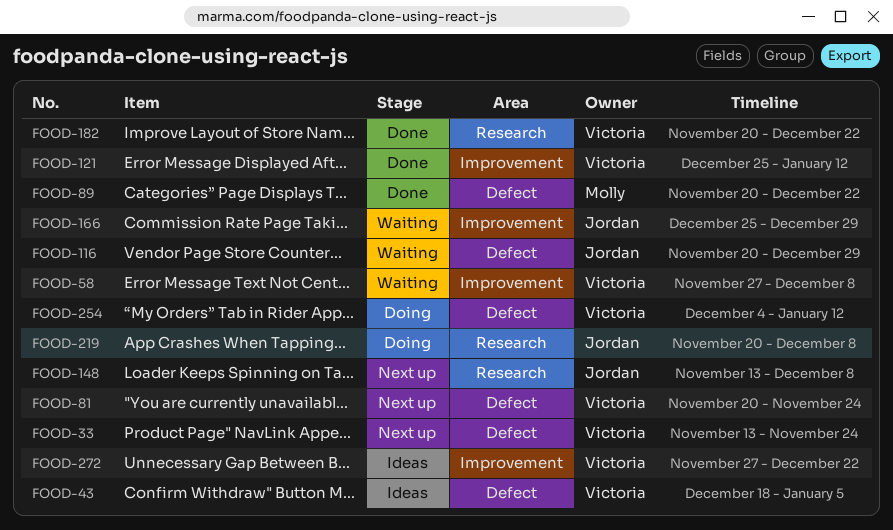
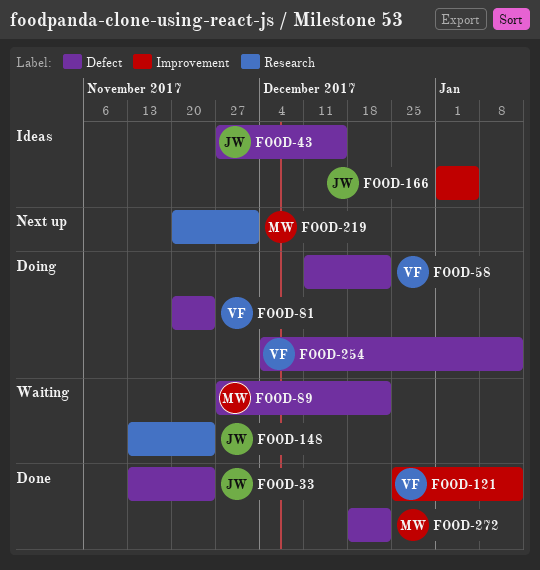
FOOD-33, status: Next up -> Done
FOOD-33, owner: Victoria -> Jordan
FOOD-43, owner: Victoria -> Jordan
FOOD-43, start: Dec 18 -> Nov 27
FOOD-43, due: Jan 5 -> Dec 15
FOOD-58, status: Waiting -> Doing
FOOD-58, label: Improvement -> Defect
FOOD-58, start: Nov 27 -> Dec 11
FOOD-58, due: Dec 8 -> Dec 22
FOOD-81, status: Next up -> Doing
FOOD-89, status: Done -> Waiting
FOOD-89, start: Nov 20 -> Nov 27
FOOD-116: present -> none
FOOD-148, status: Next up -> Waiting
FOOD-148, due: Dec 8 -> Nov 24
FOOD-166, status: Waiting -> Ideas
FOOD-166, start: Dec 25 -> Jan 1
FOOD-166, due: Dec 29 -> Jan 5
FOOD-182: present -> none
FOOD-219, status: Doing -> Next up
FOOD-219, owner: Jordan -> Molly
FOOD-219, due: Dec 8 -> Dec 1
FOOD-272, status: Ideas -> Done
FOOD-272, owner: Victoria -> Molly
FOOD-272, label: Improvement -> Defect
FOOD-272, start: Nov 27 -> Dec 18

